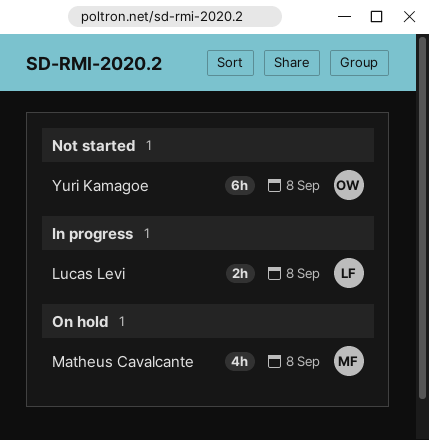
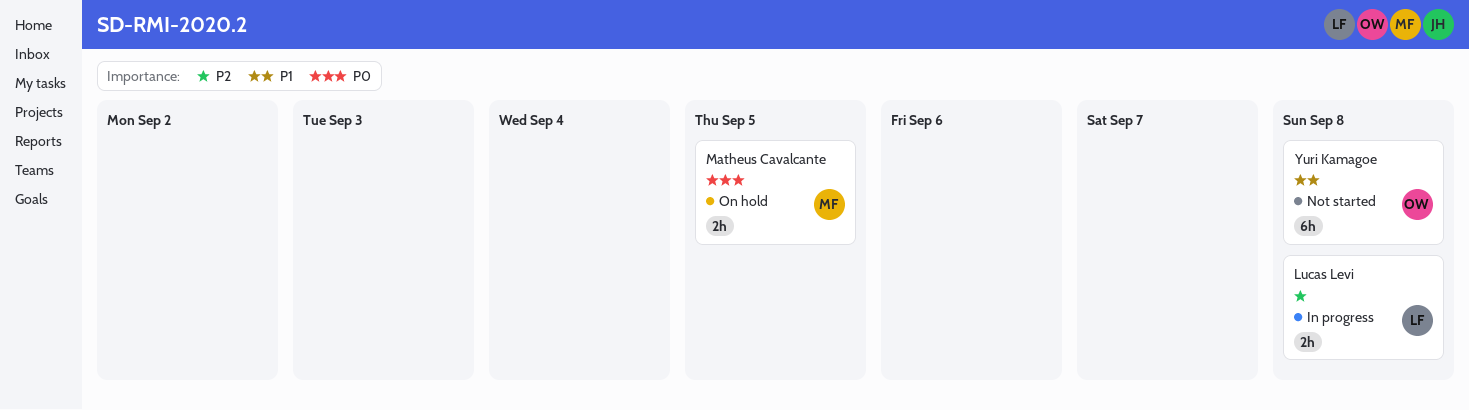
Matheus Cavalcante, estimate: 4h -> 2h
Matheus Cavalcante, due: Sep 8 -> Sep 5

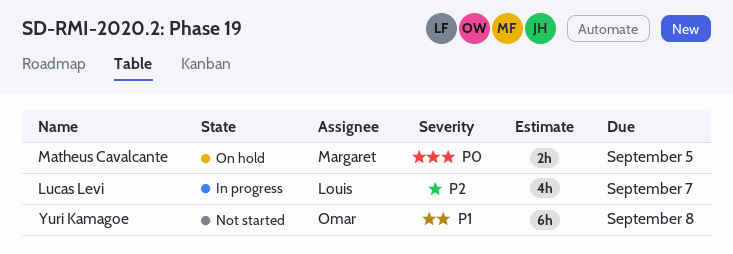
Lucas Levi, estimate: 2h -> 4h
Lucas Levi, due: Sep 8 -> Sep 7

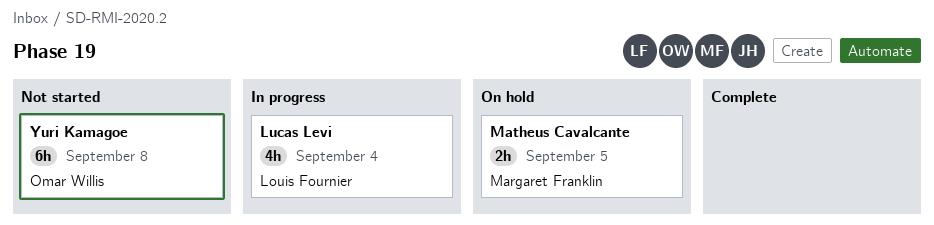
Lucas Levi, due: Sep 7 -> Sep 4

